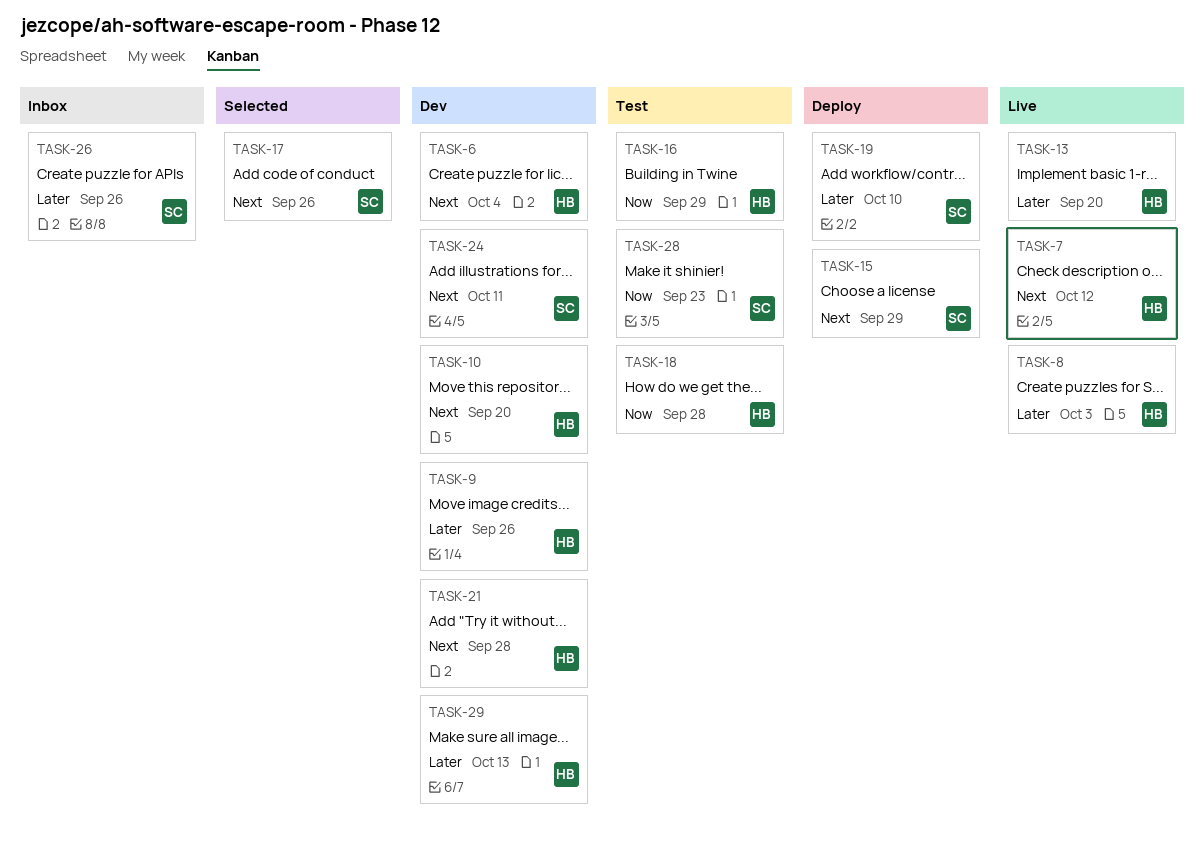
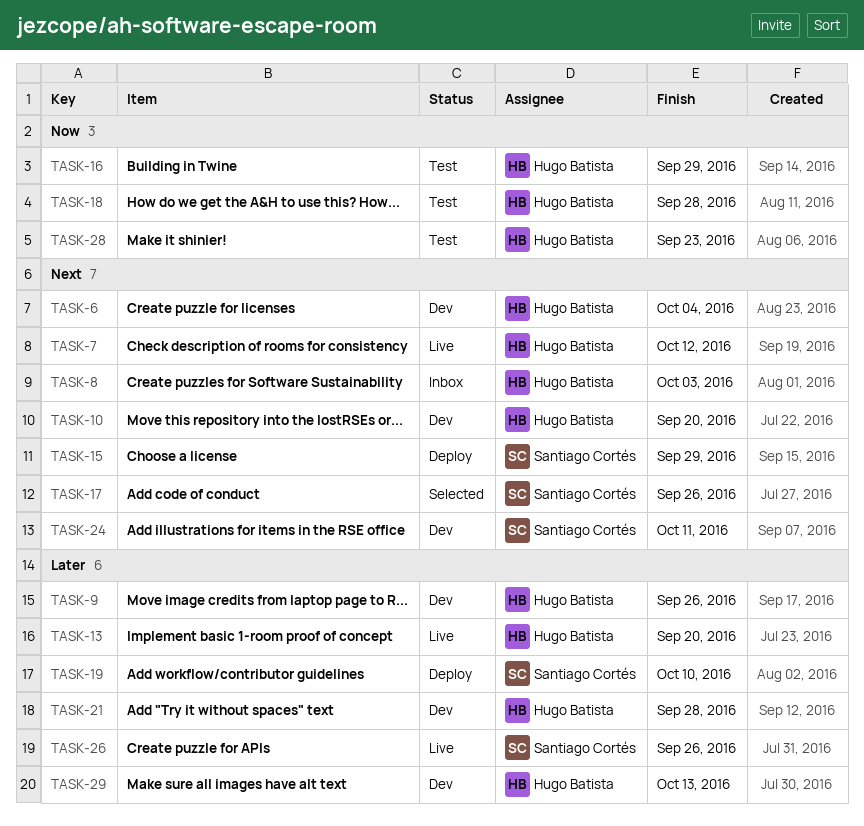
TASK-8, status: Live -> Inbox
TASK-8, priority: Later -> Next
TASK-21, priority: Next -> Later
TASK-26, status: Inbox -> Live
TASK-28, owner: Santiago Cortés -> Hugo Batista

